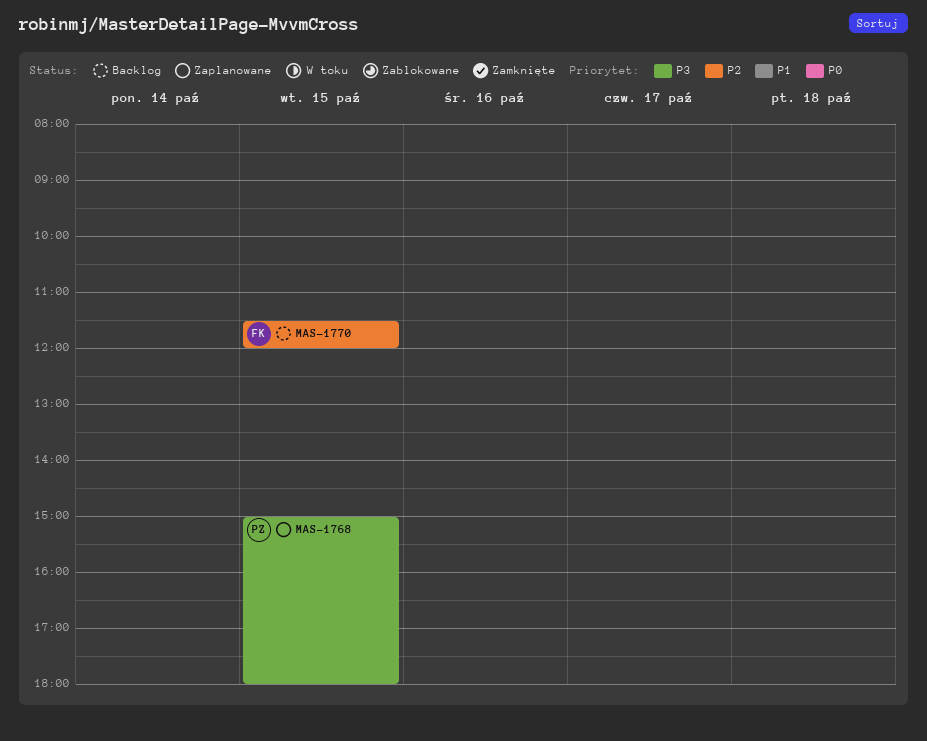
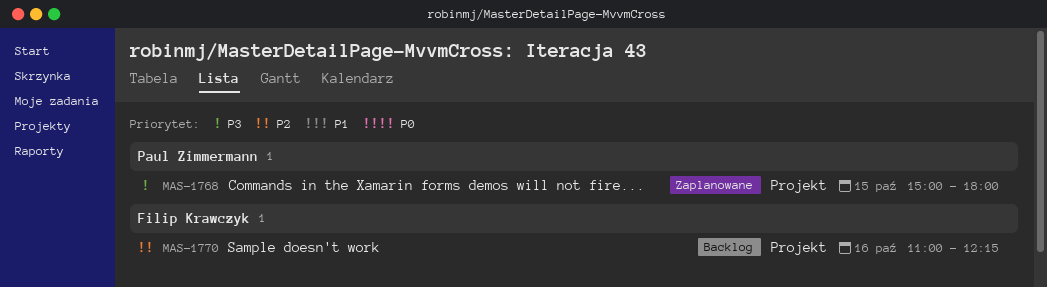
MAS-1770, day: Oct 15 -> Oct 16
MAS-1770, begins: 11:30 -> 11:00
MAS-1770, ends: 12:00 -> 12:15

